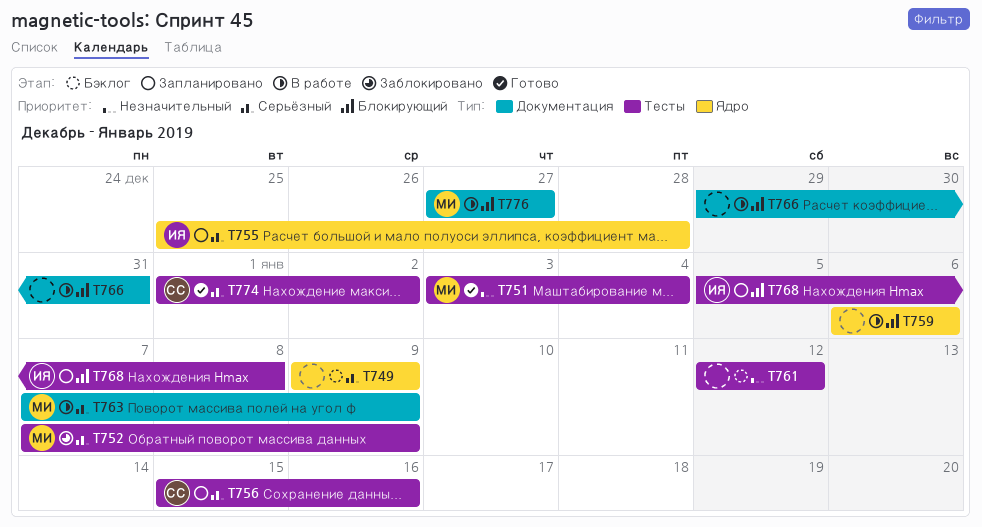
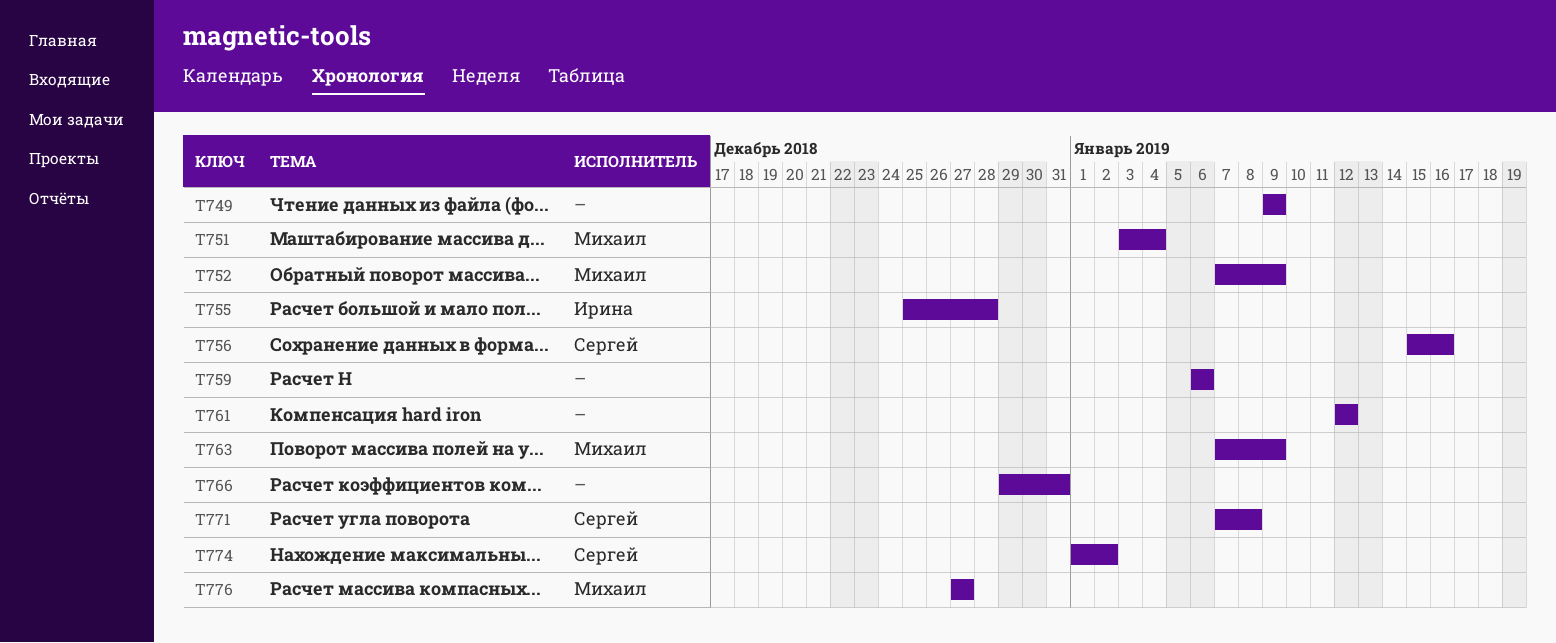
T768: present -> none
T771: none -> present

